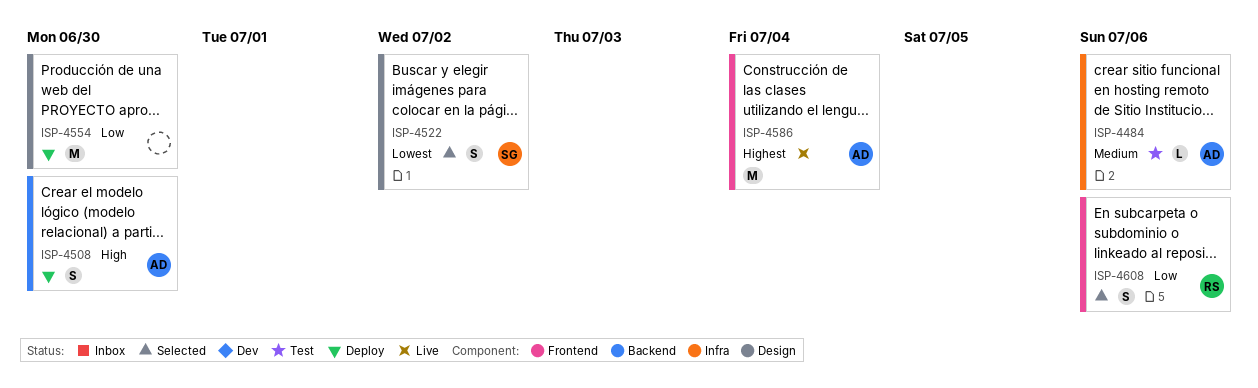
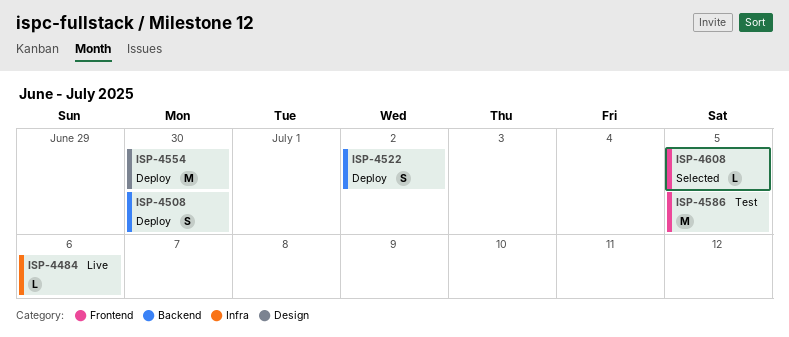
ISP-4484, status: Test -> Live
ISP-4522, status: Selected -> Deploy
ISP-4522, label: Design -> Backend
ISP-4586, status: Live -> Test
ISP-4586, due: Jul 4 -> Jul 5
ISP-4608, estimate: S -> L
ISP-4608, due: Jul 6 -> Jul 5

